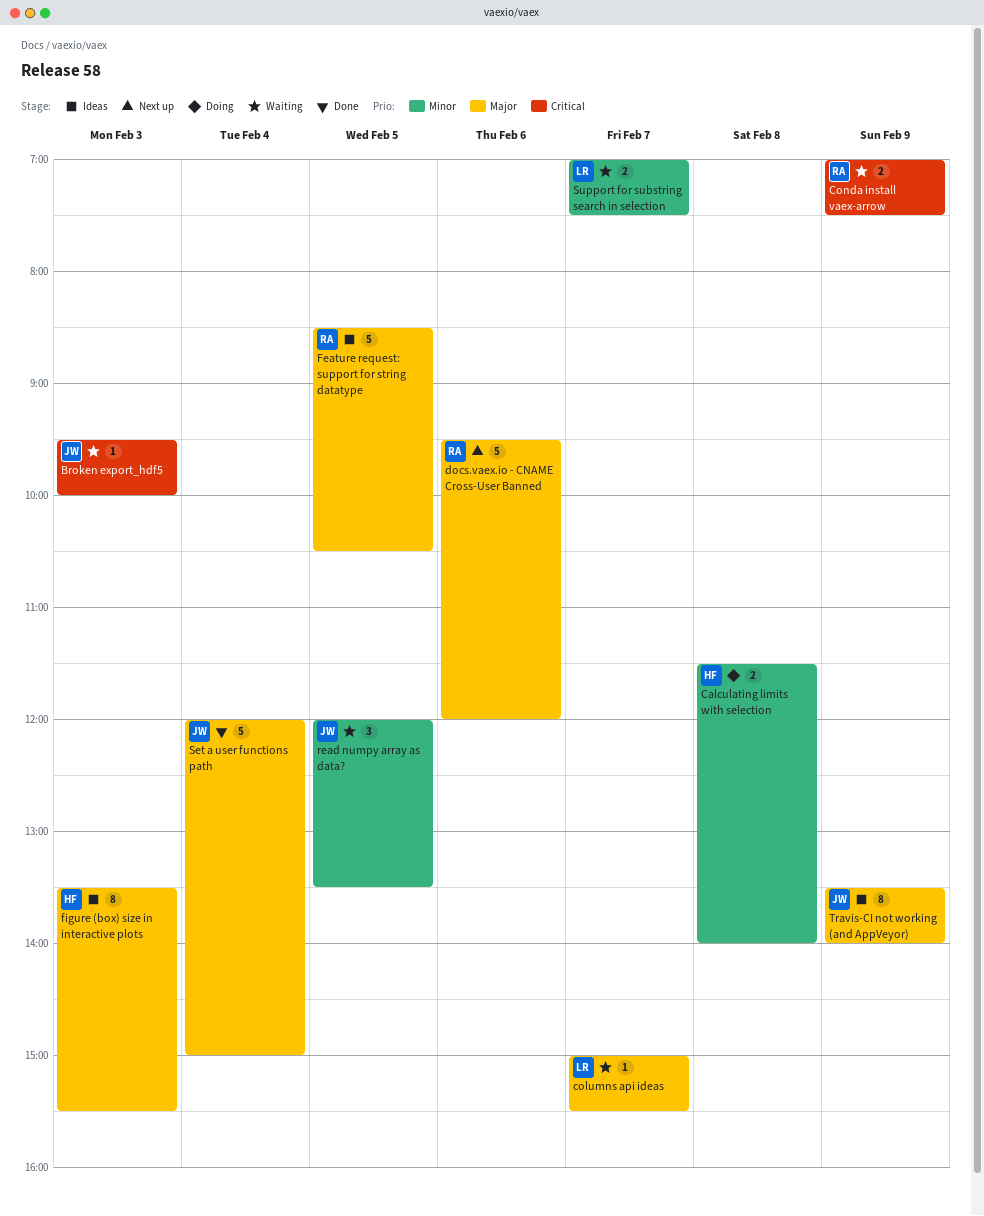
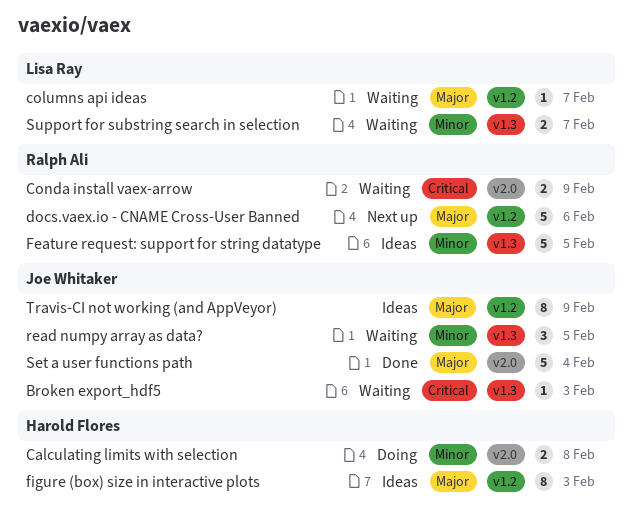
Feature request: support for string datatype, priority: Major -> Minor

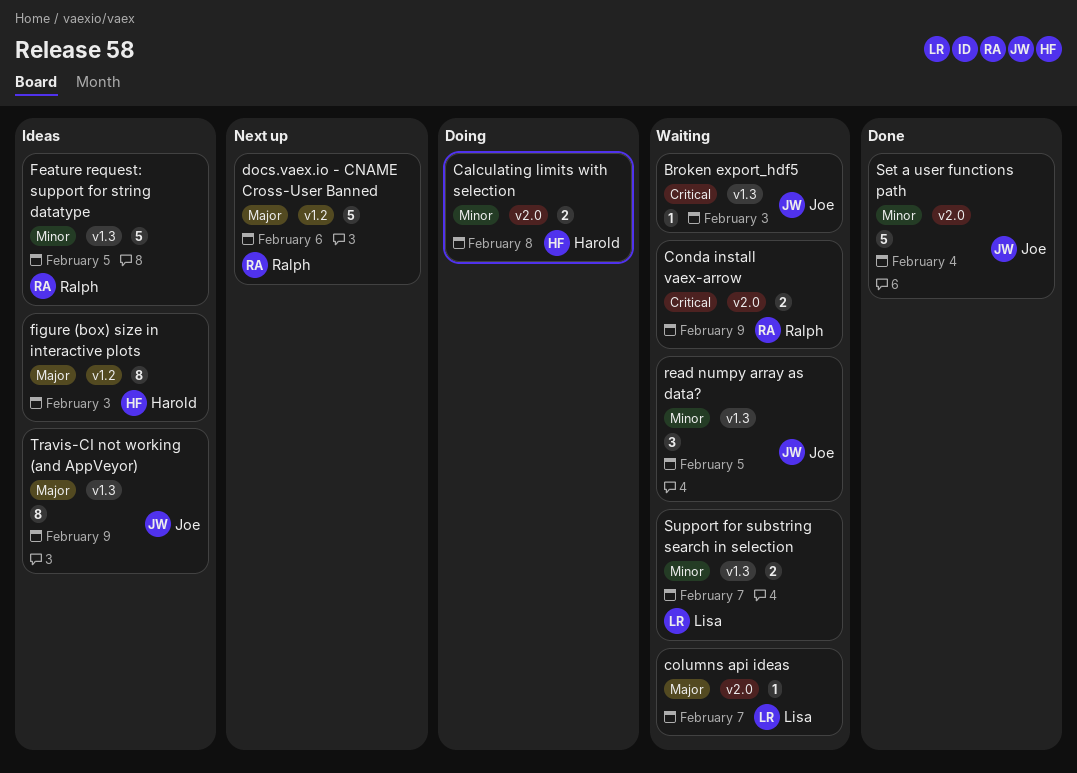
columns api ideas, label: v1.2 -> v2.0
Set a user functions path, priority: Major -> Minor
Travis-CI not working (and AppVeyor), label: v1.2 -> v1.3

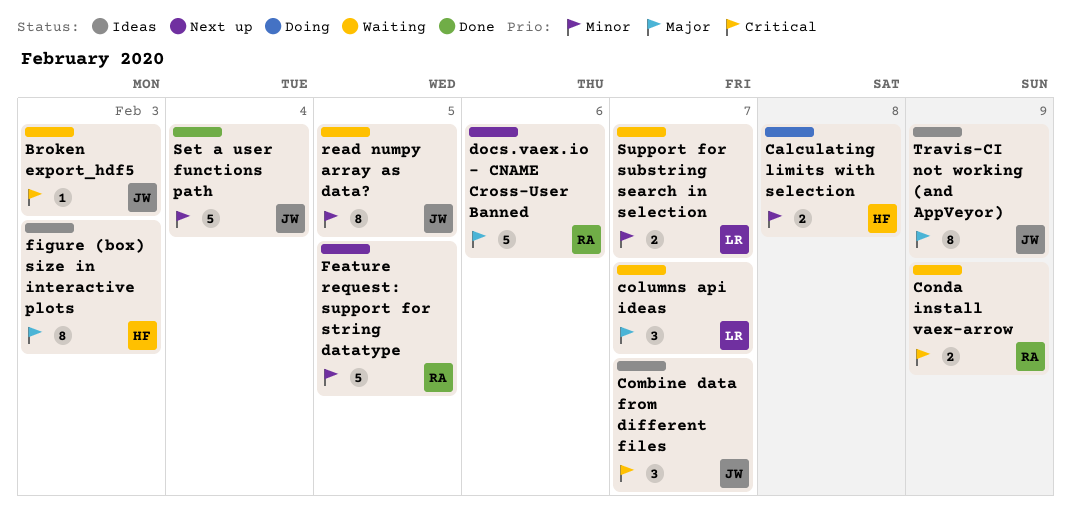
columns api ideas, estimate: 1 -> 3
Combine data from different files: none -> present
Feature request: support for string datatype, status: Ideas -> Next up
read numpy array as data?, estimate: 3 -> 8

